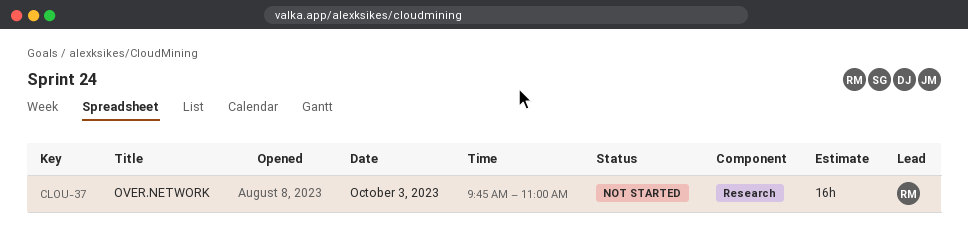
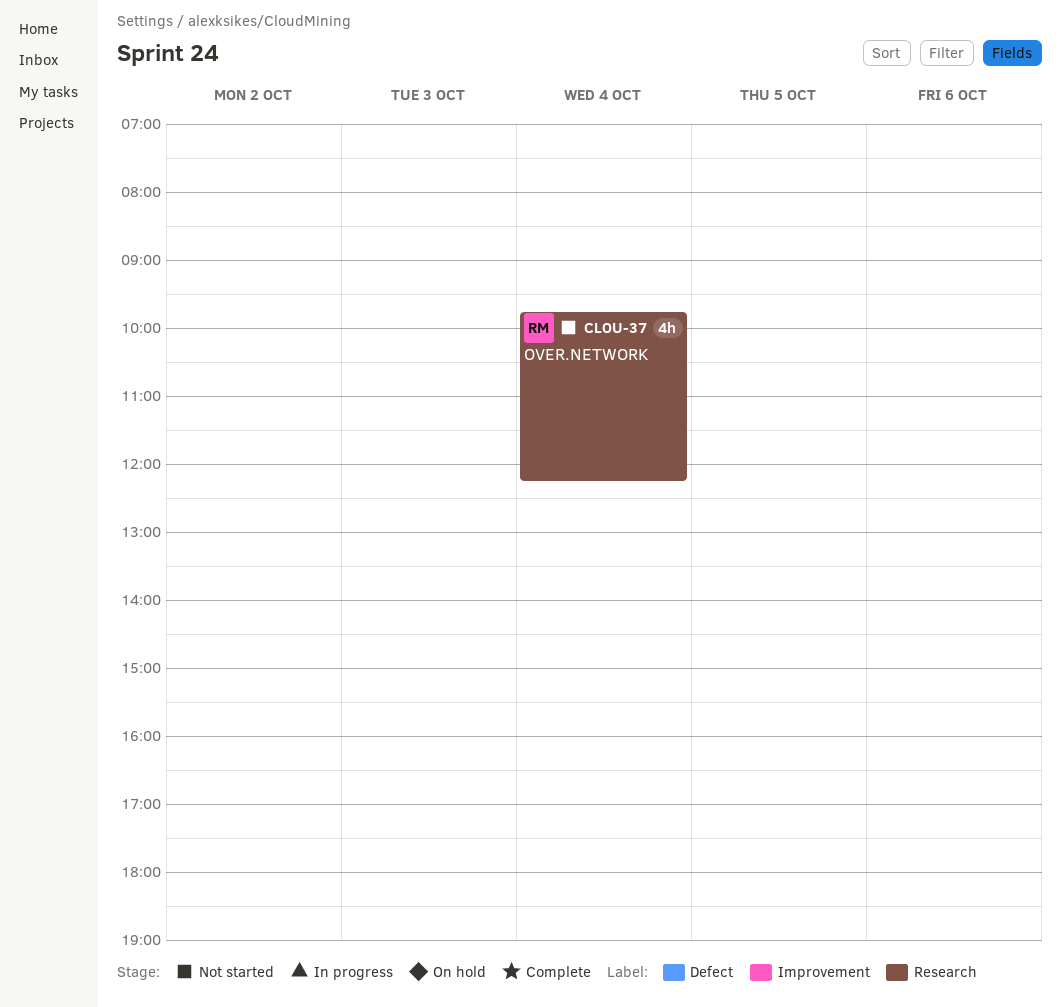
CLOU-37, estimate: 16h -> 4h
CLOU-37, day: Oct 3 -> Oct 4
CLOU-37, ends: 11:00 -> 12:15

